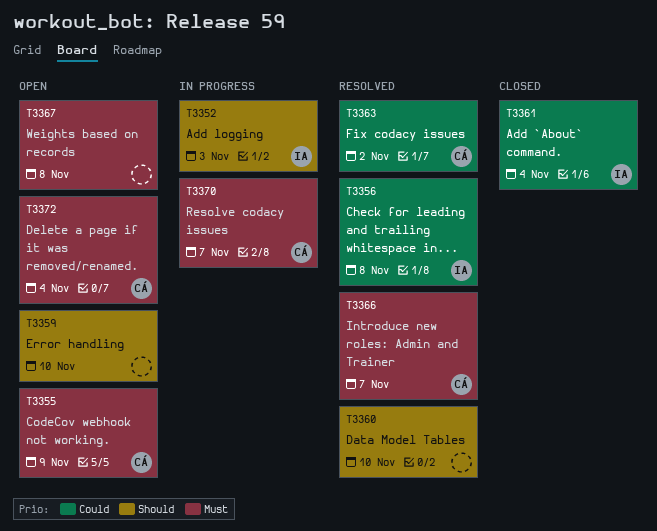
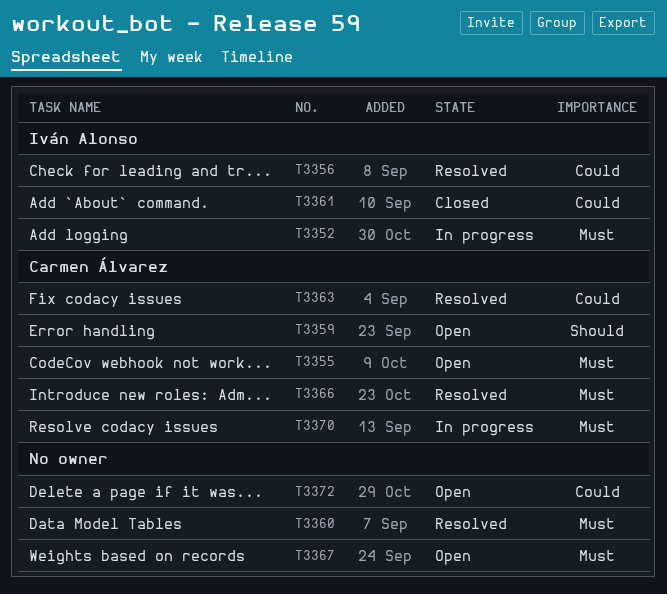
T3352, priority: Should -> Must
T3359, owner: none -> Carmen Álvarez
T3360, priority: Should -> Must
T3372, owner: Carmen Álvarez -> none
T3372, priority: Must -> Could

